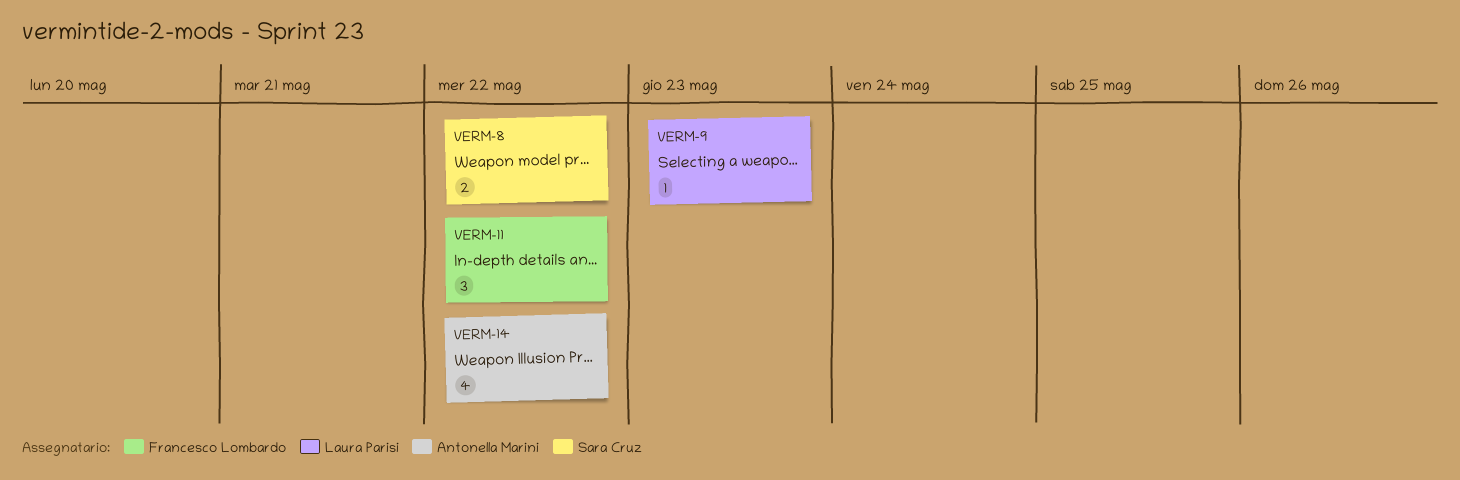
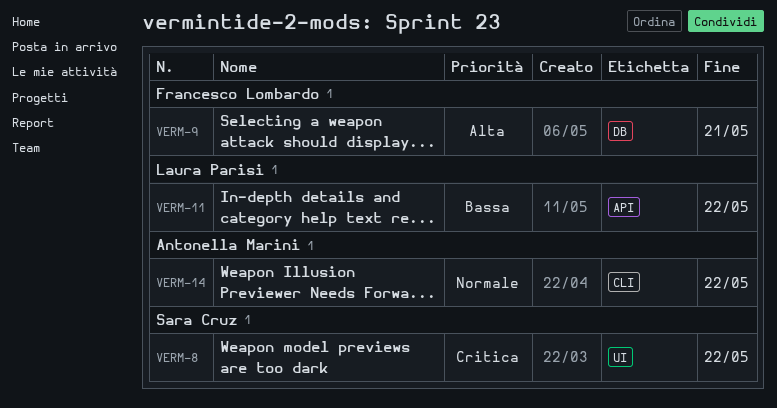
VERM-9, owner: Laura Parisi -> Francesco Lombardo
VERM-9, due: May 23 -> May 21
VERM-11, owner: Francesco Lombardo -> Laura Parisi

